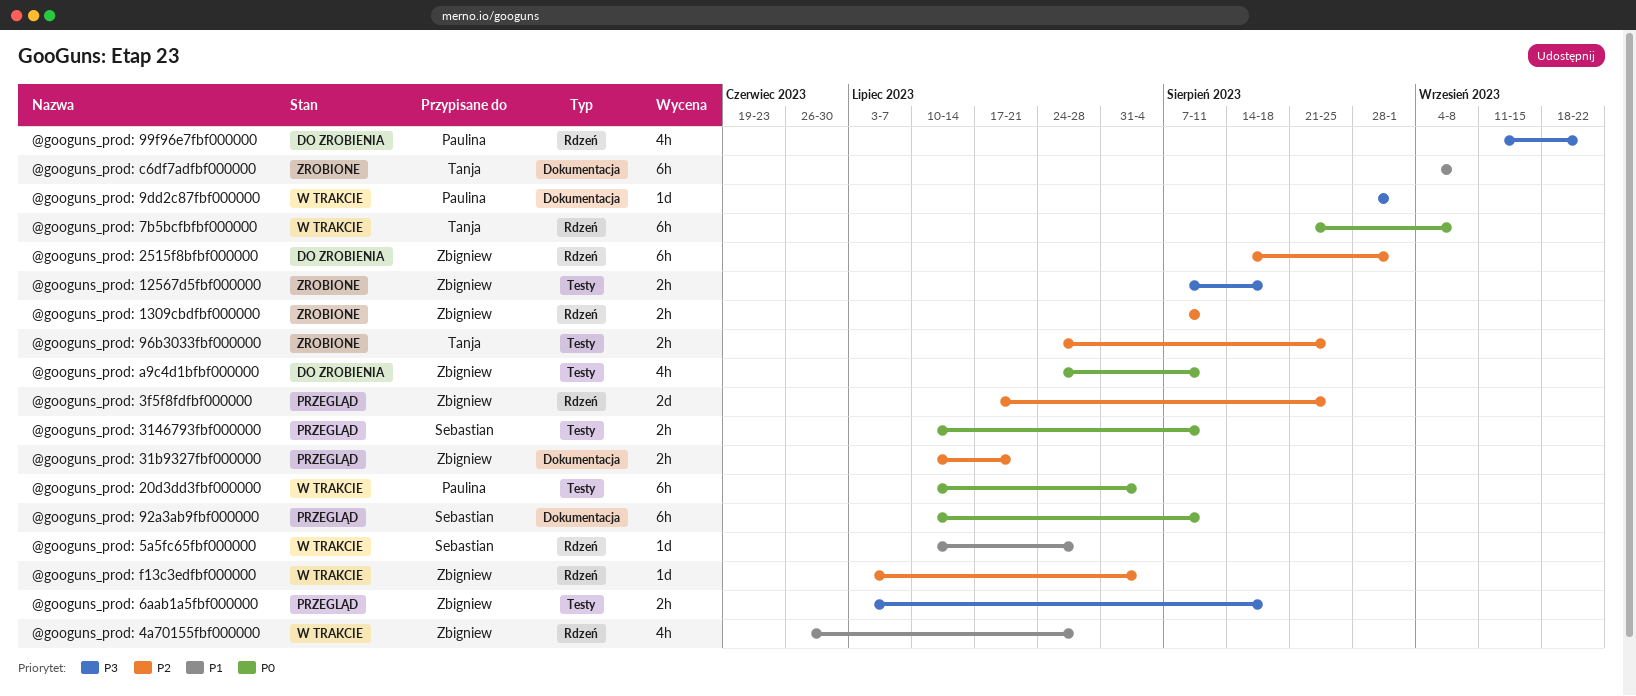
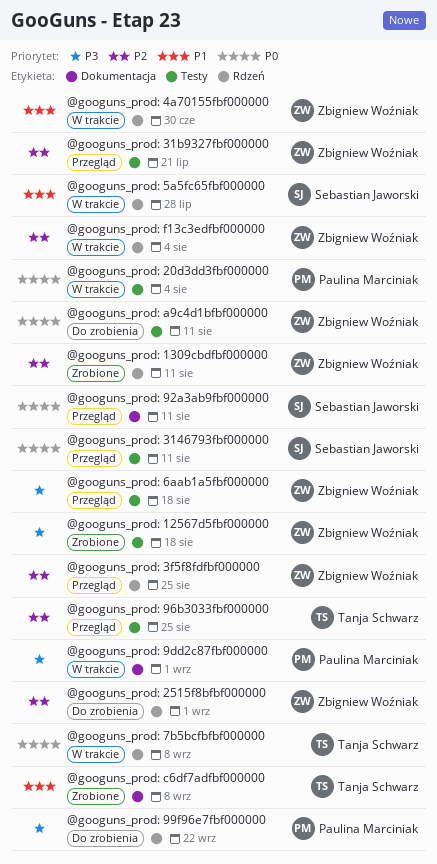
@googuns_prod: 31b9327fbf000000, label: Dokumentacja -> Testy
@googuns_prod: 4a70155fbf000000, due: Jul 28 -> Jun 30
@googuns_prod: 96b3033fbf000000, status: Zrobione -> Przegląd

